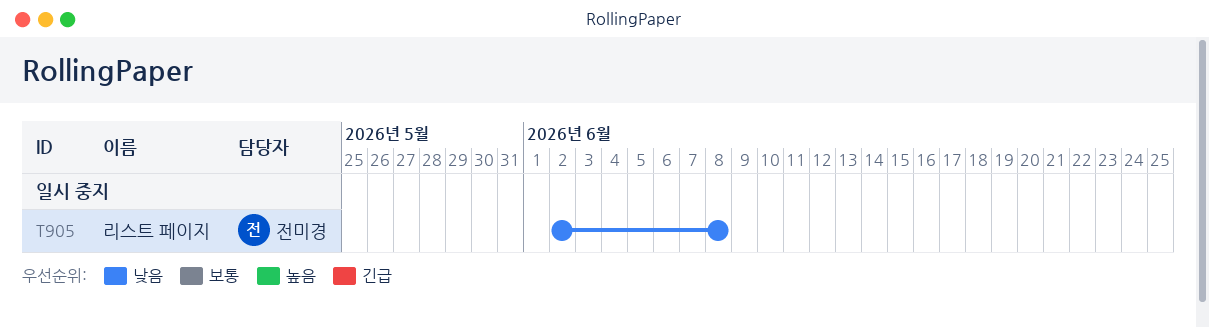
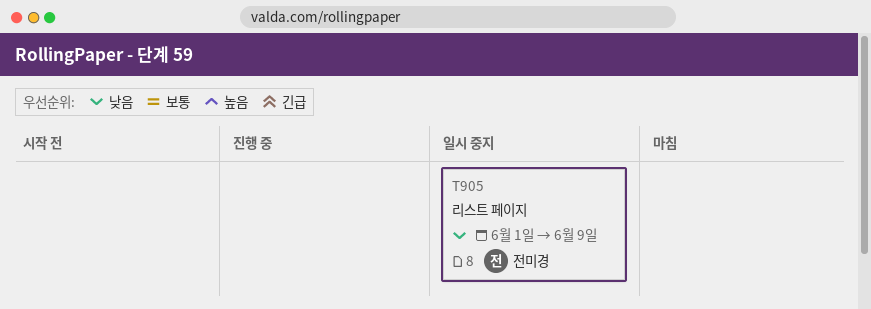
T905, start: Jun 2 -> Jun 1
T905, due: Jun 8 -> Jun 9

